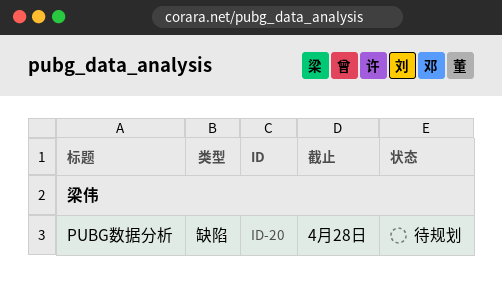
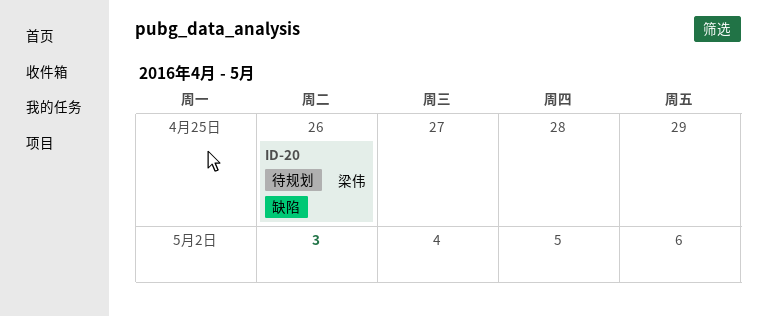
ID-20, due: Apr 28 -> Apr 26

